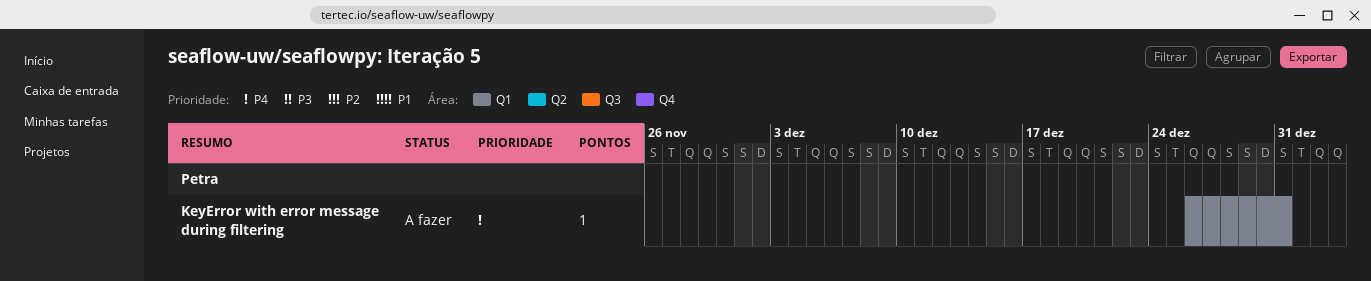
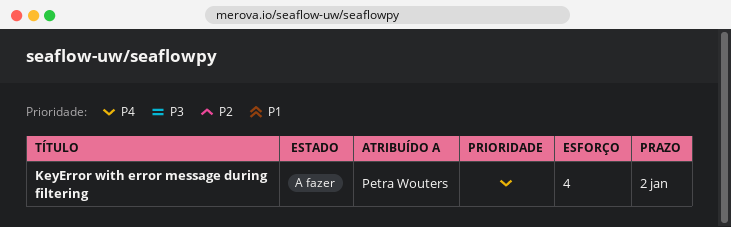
KeyError with error message during filtering, estimate: 1 -> 4
KeyError with error message during filtering, due: Dec 31 -> Jan 2

